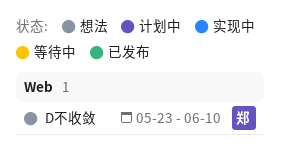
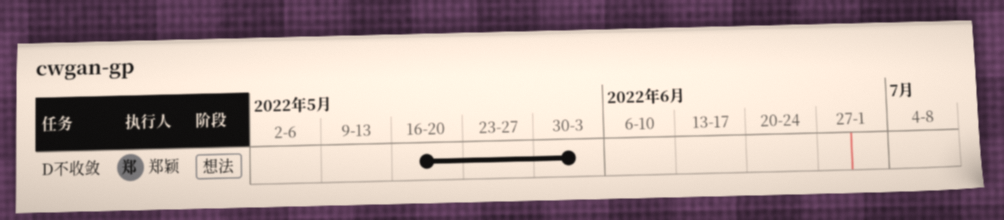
D不收敛, start: May 23 -> May 16
D不收敛, due: Jun 10 -> Jun 3

